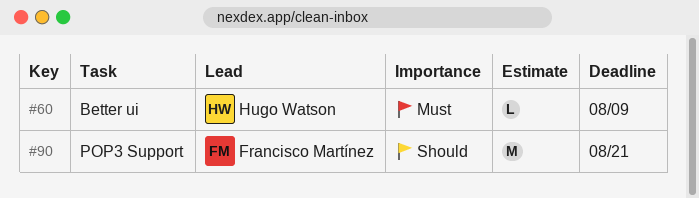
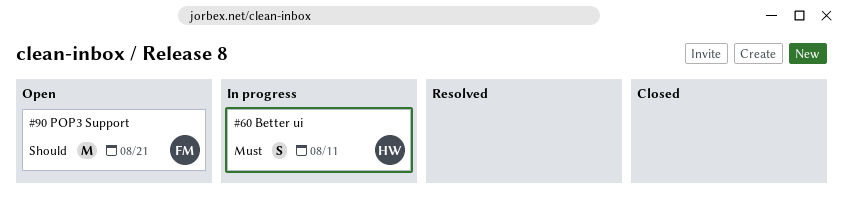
#60, estimate: L -> S
#60, due: Aug 9 -> Aug 11

